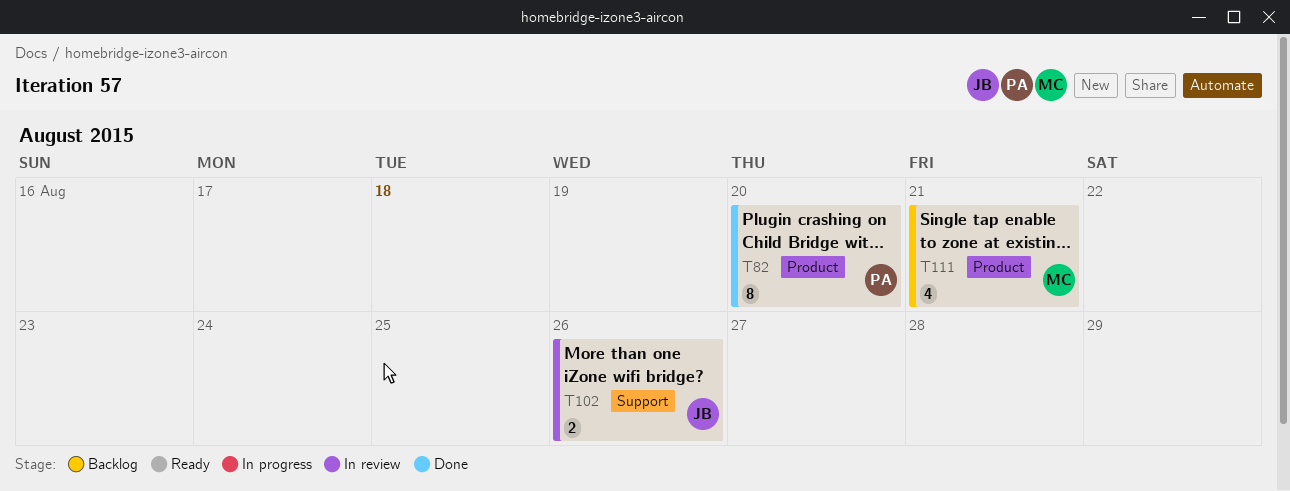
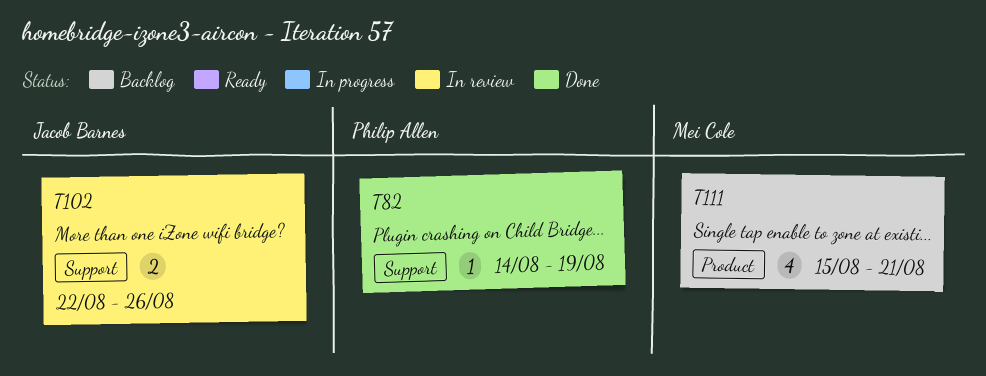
T82, label: Product -> Support
T82, estimate: 8 -> 1
T82, due: Aug 20 -> Aug 19

